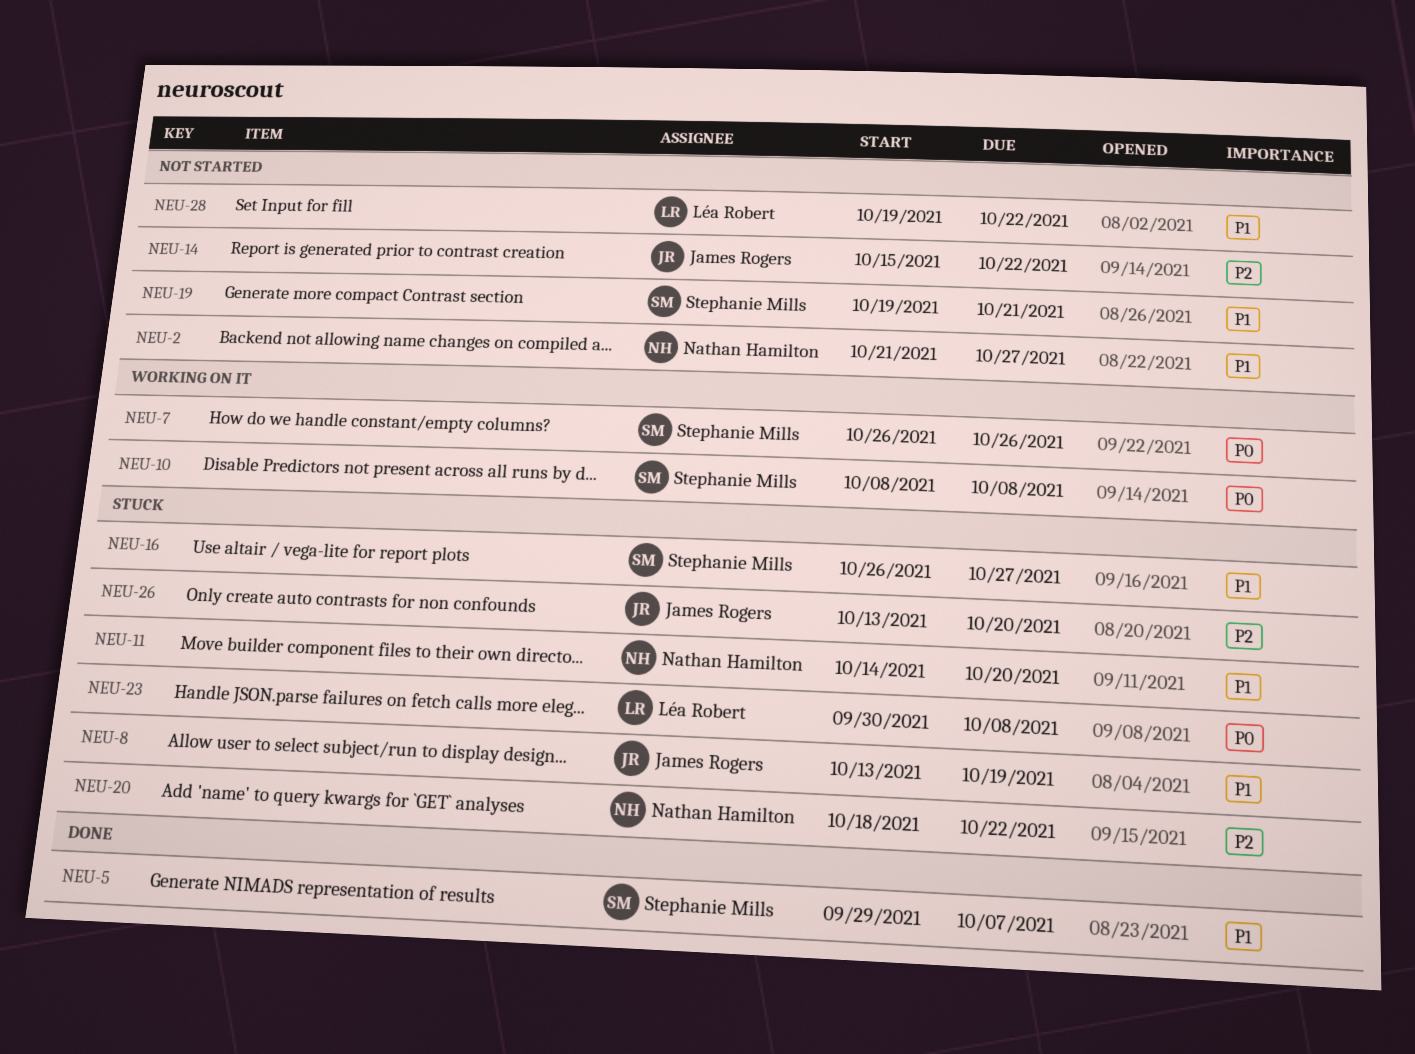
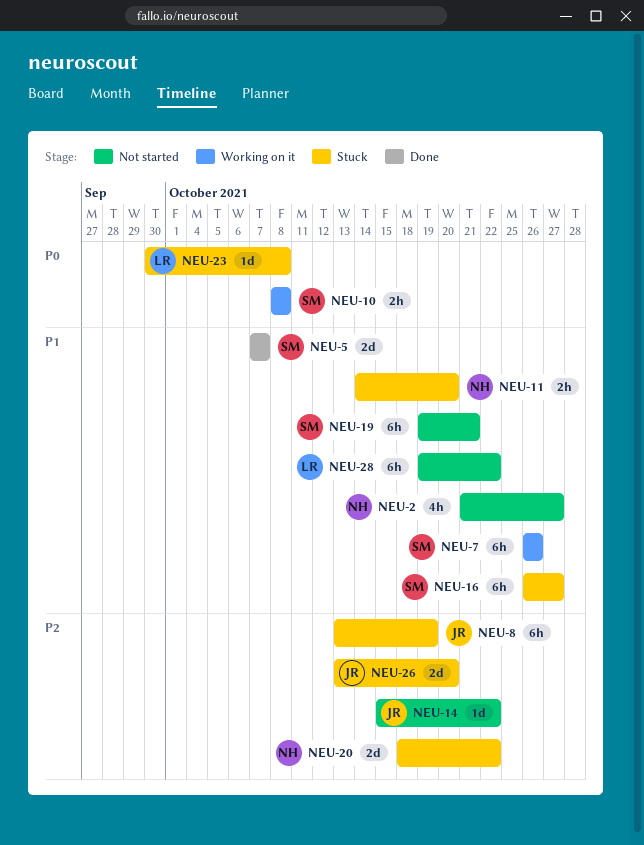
NEU-5, start: Sep 29 -> Oct 7
NEU-7, priority: P0 -> P1
NEU-8, priority: P1 -> P2

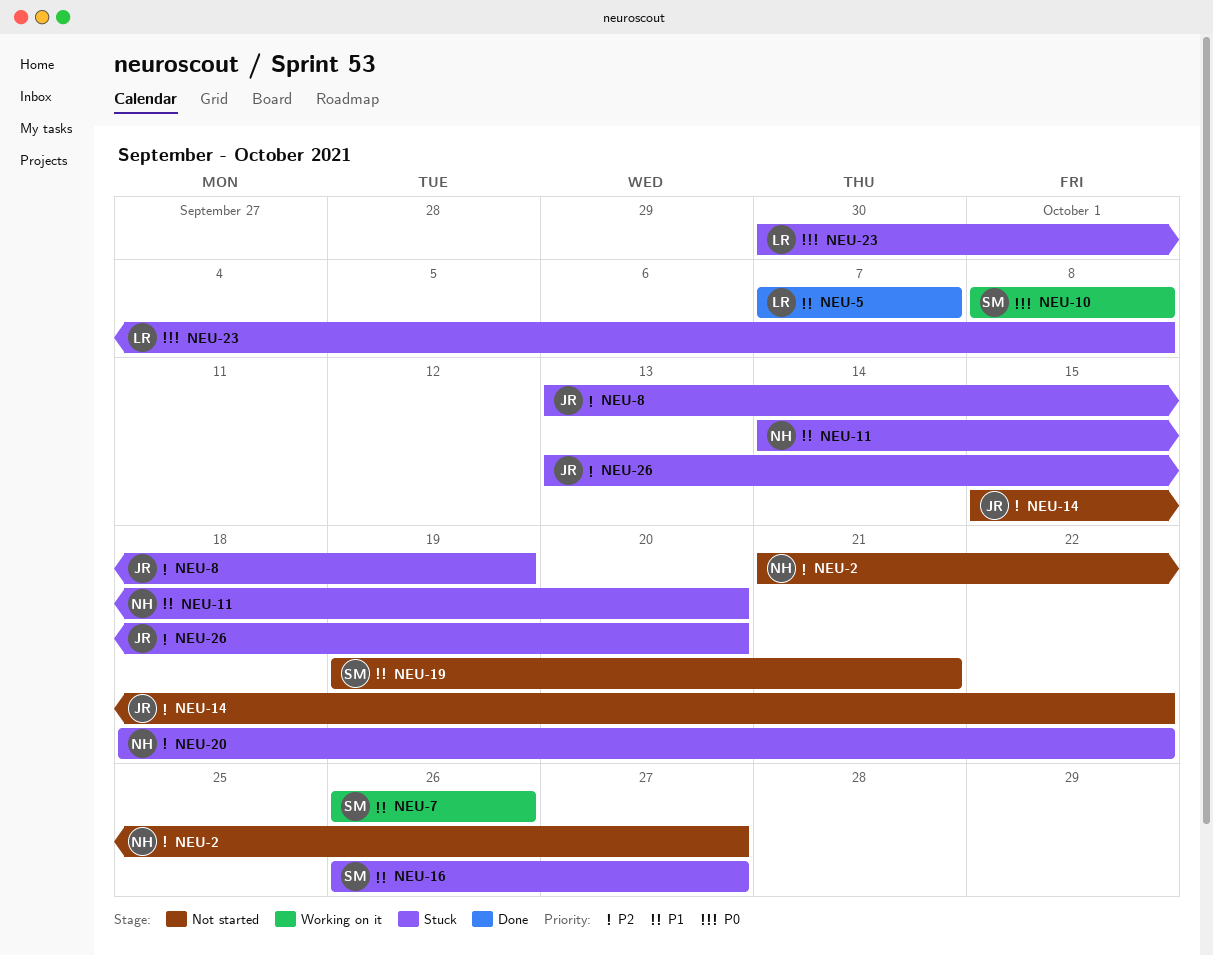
NEU-2, priority: P1 -> P2
NEU-5, owner: SM -> LR
NEU-28: present -> none

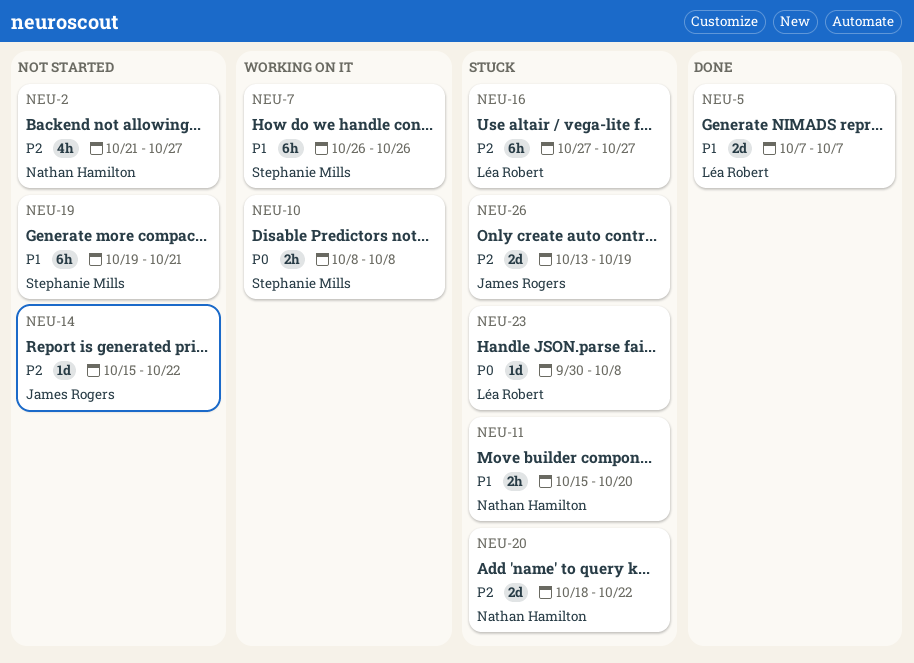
NEU-8: present -> none
NEU-11, start: Oct 14 -> Oct 15
NEU-16, owner: Stephanie Mills -> Léa Robert
NEU-16, priority: P1 -> P2
NEU-16, start: Oct 26 -> Oct 27
NEU-26, due: Oct 20 -> Oct 19

